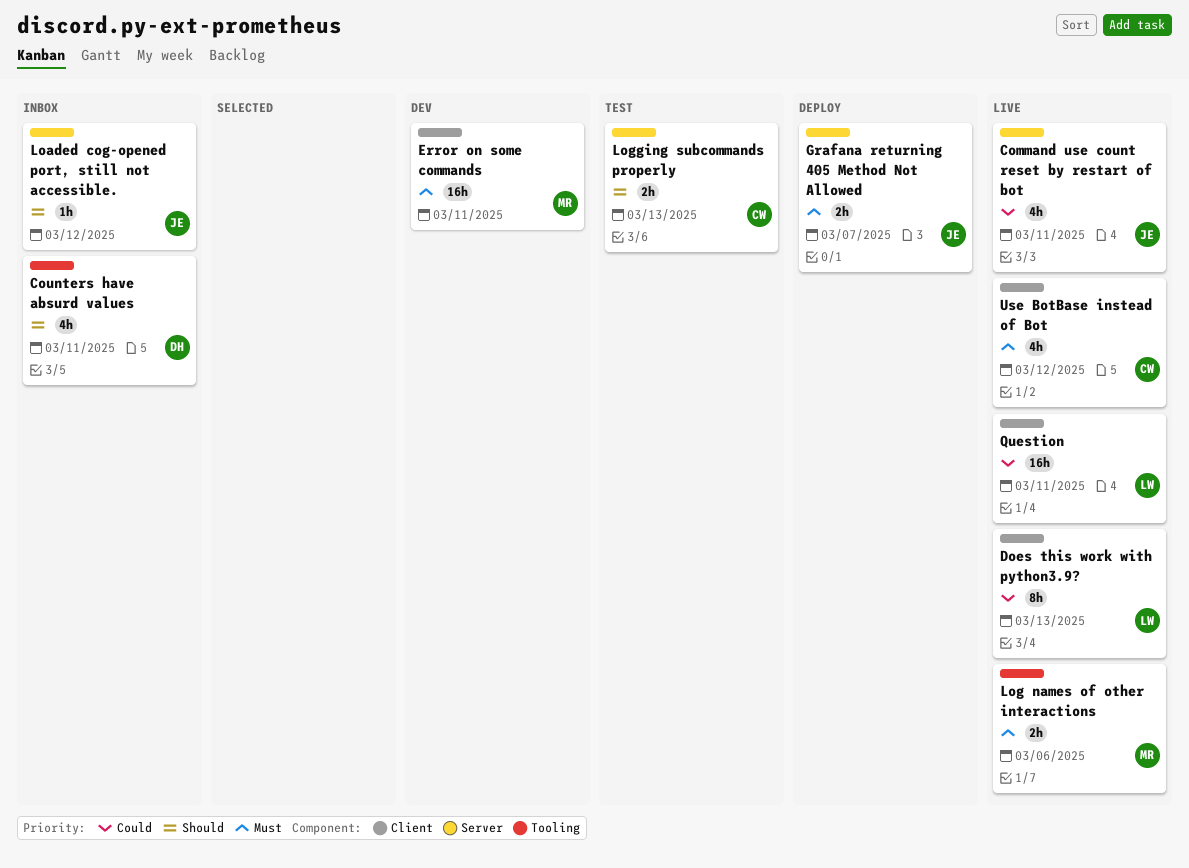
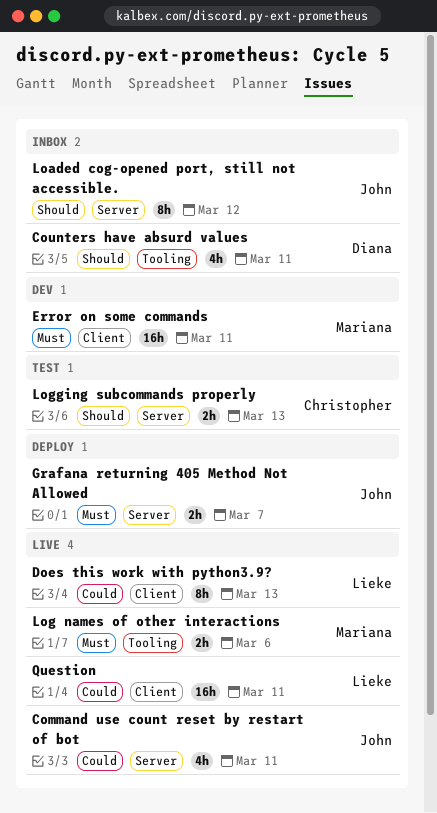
Loaded cog-opened port, still not accessible., estimate: 1h -> 8h
Use BotBase instead of Bot: present -> none

